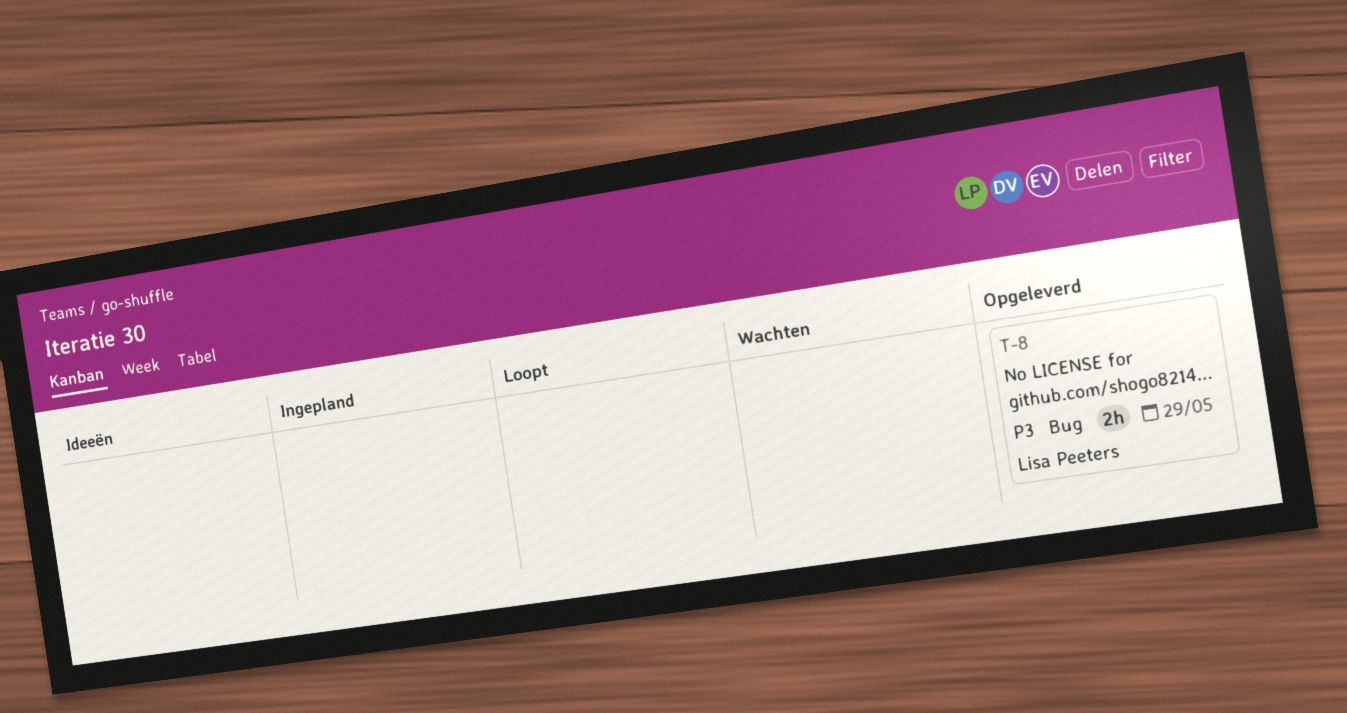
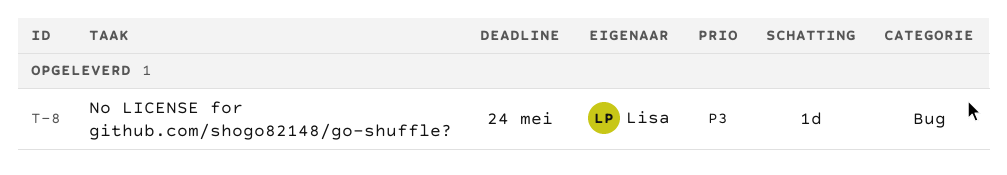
T-8, estimate: 2h -> 1d
T-8, due: May 29 -> May 24

